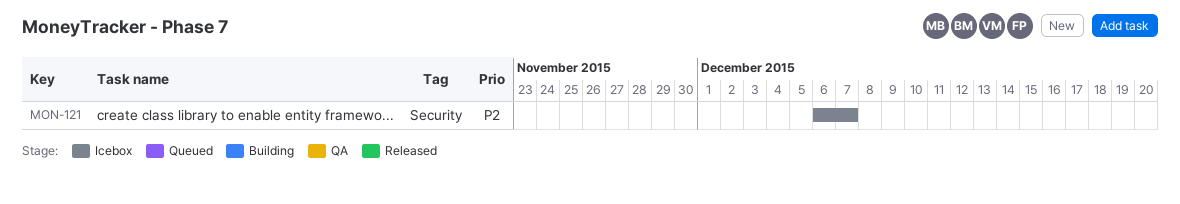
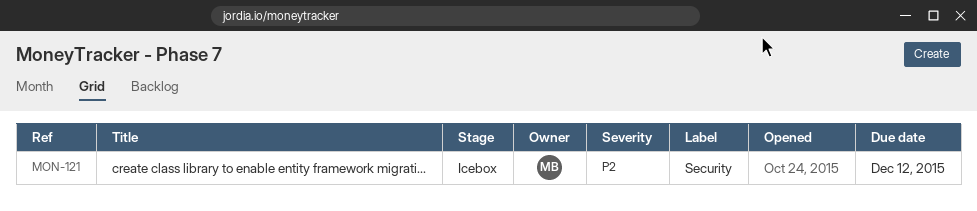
MON-121, due: Dec 7 -> Dec 12

